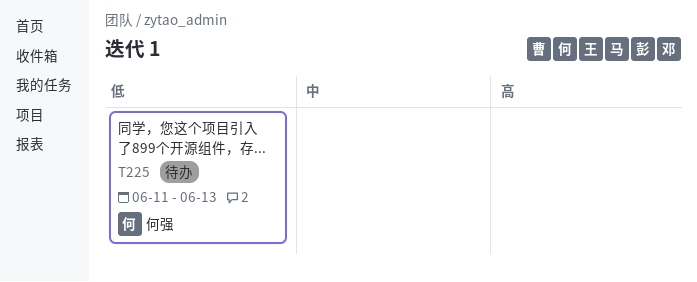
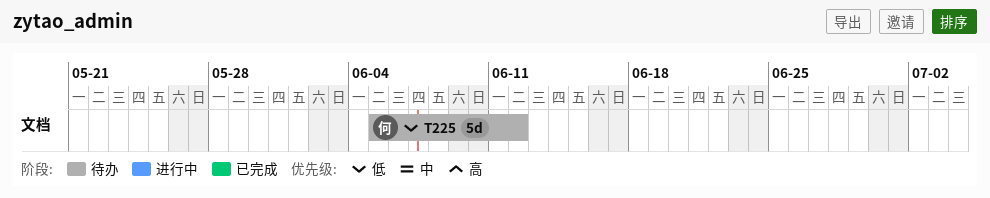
T225, start: Jun 11 -> Jun 5
T225, due: Jun 13 -> Jun 12

